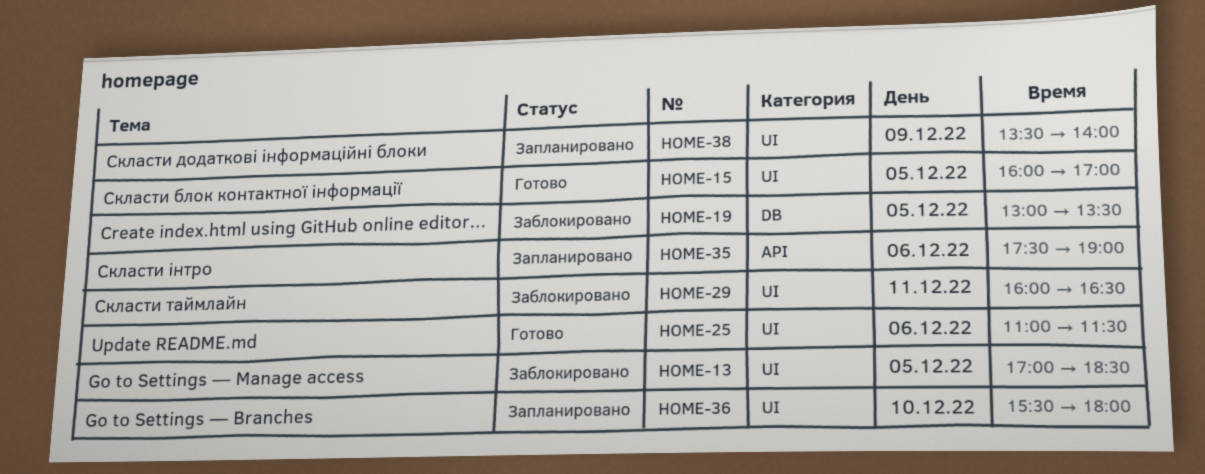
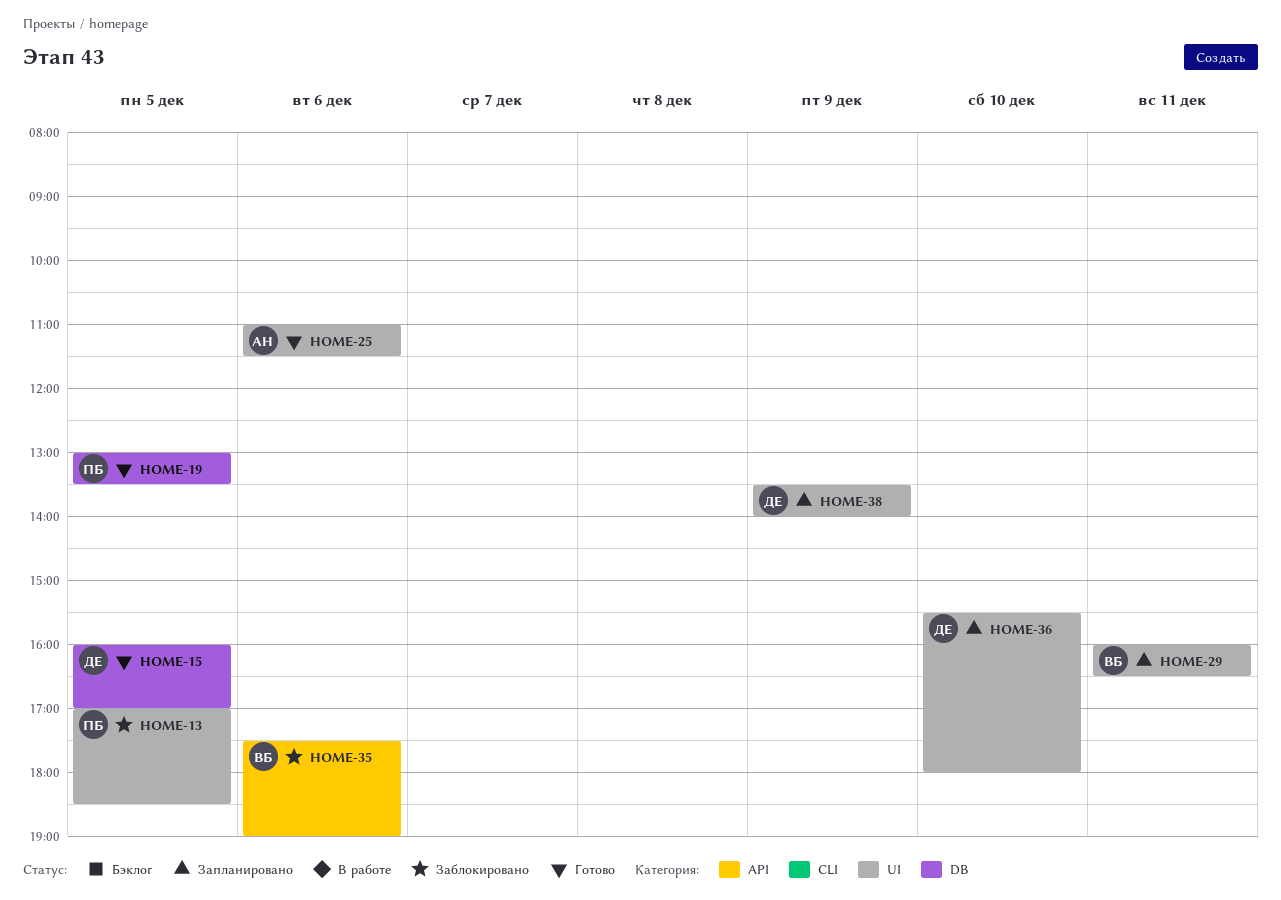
HOME-15, label: UI -> DB
HOME-19, status: Заблокировано -> Готово
HOME-29, status: Заблокировано -> Запланировано
HOME-35, status: Запланировано -> Заблокировано

